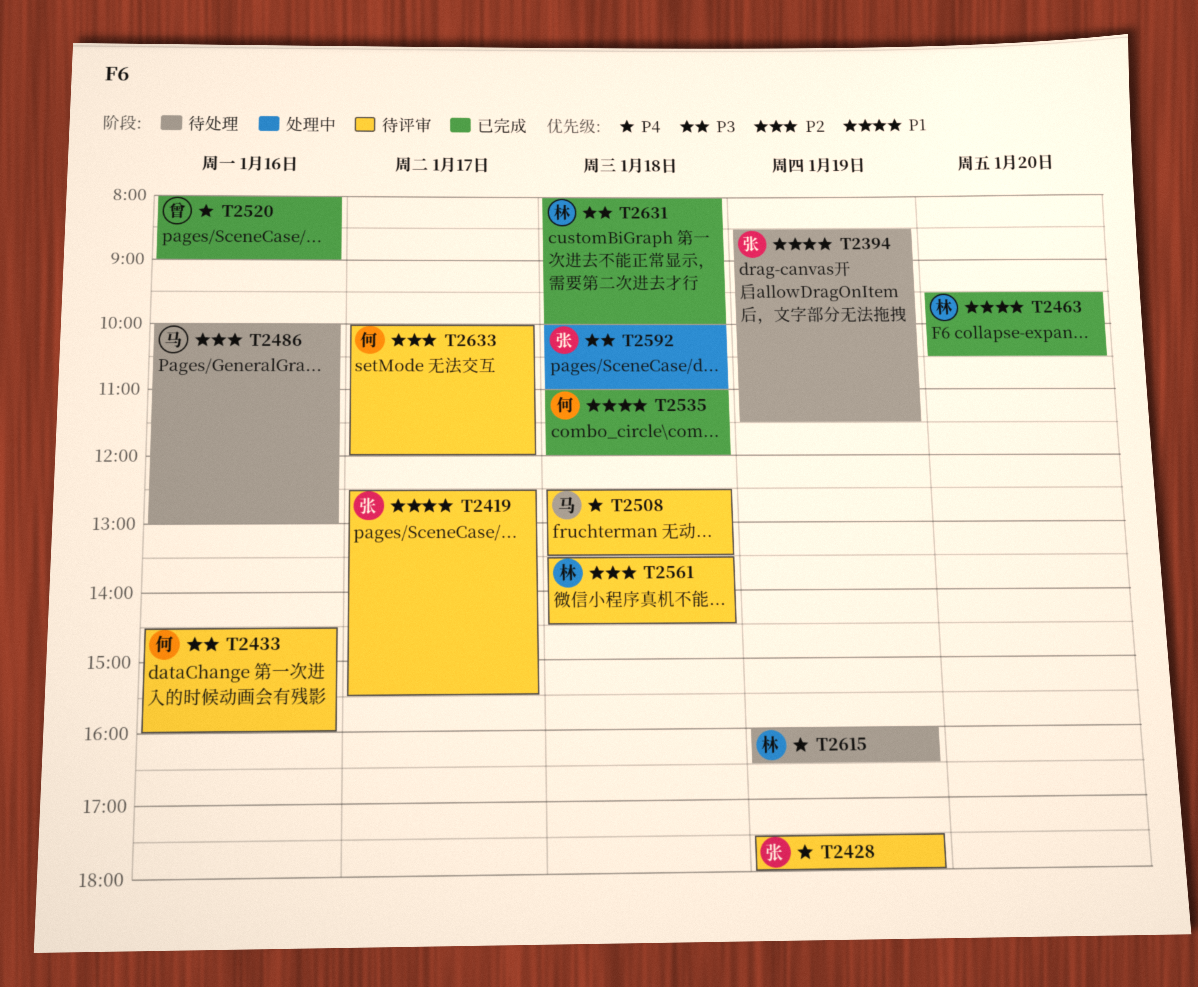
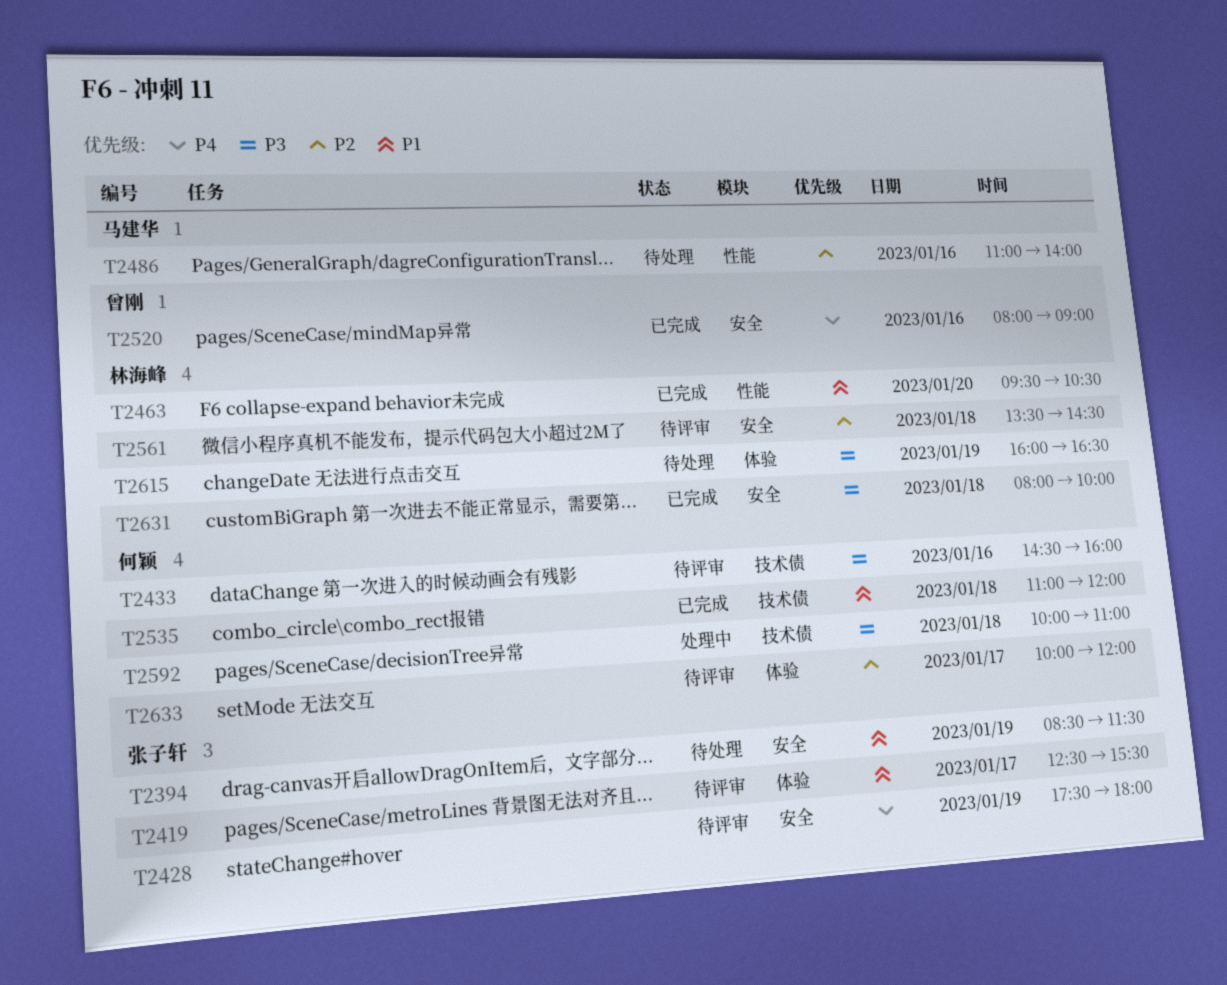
T2486, begins: 10:00 -> 11:00
T2486, ends: 13:00 -> 14:00
T2508: present -> none
T2592, owner: 张子轩 -> 何颖
T2615, priority: P4 -> P3

